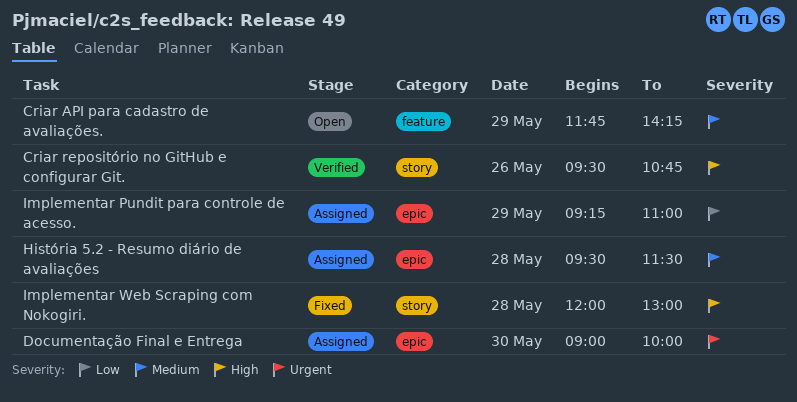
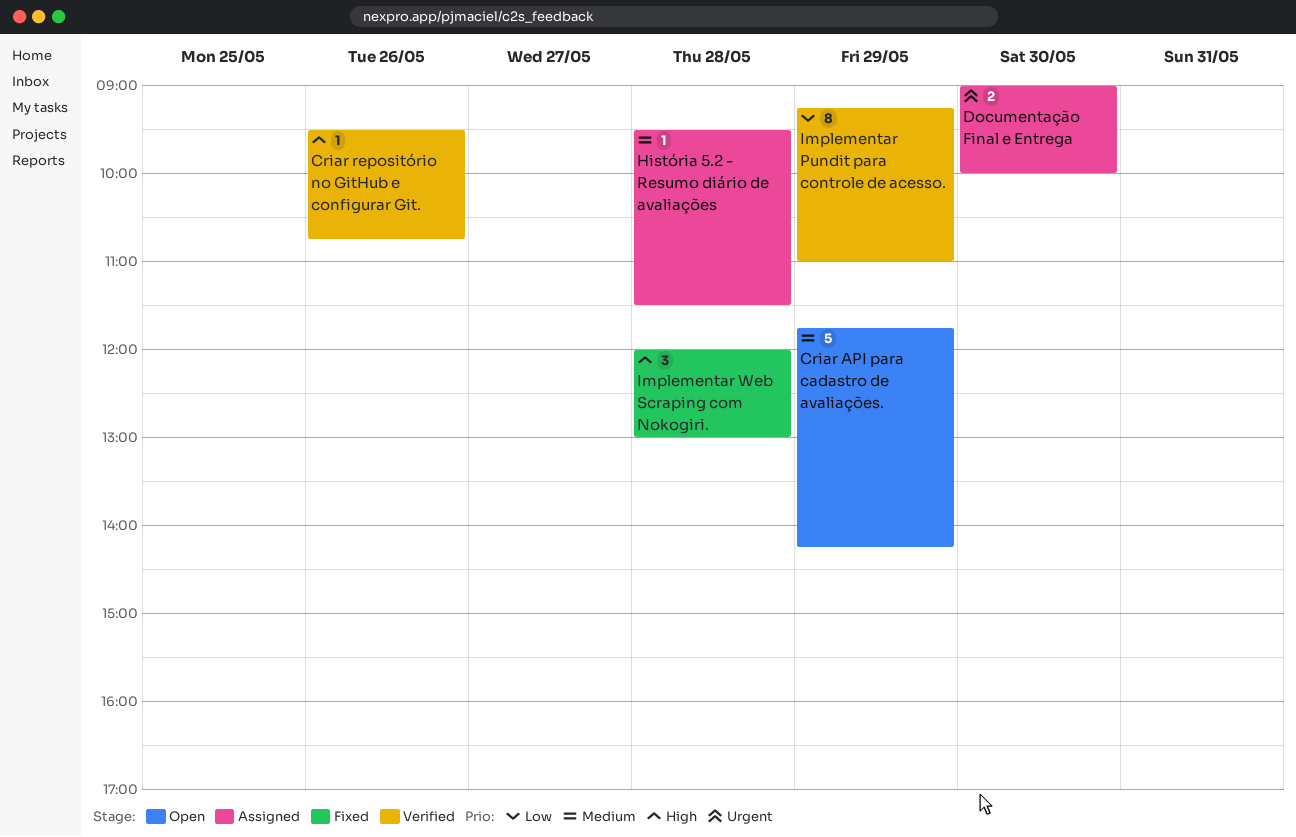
Implementar Pundit para controle de acesso., status: Assigned -> Verified

